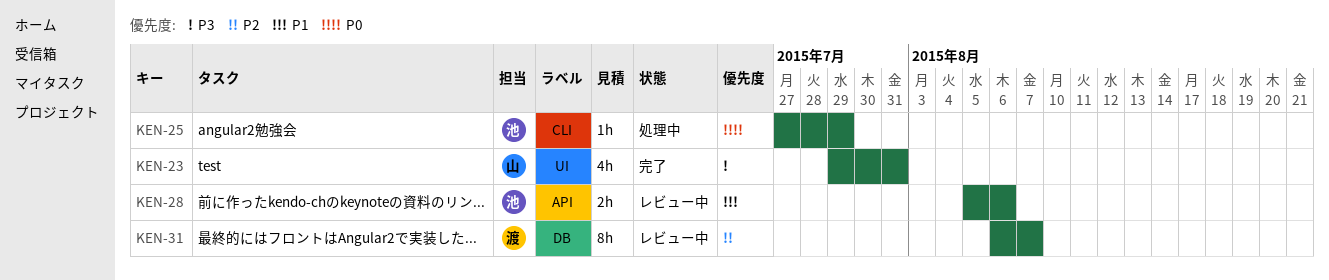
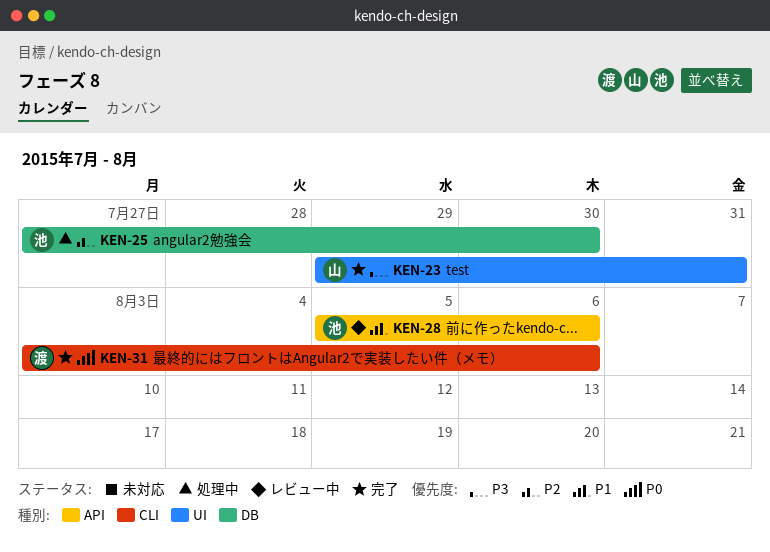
KEN-25, priority: P0 -> P2
KEN-25, label: CLI -> DB
KEN-25, due: Jul 29 -> Jul 30
KEN-31, status: レビュー中 -> 完了
KEN-31, priority: P2 -> P0
KEN-31, label: DB -> CLI
KEN-31, start: Aug 6 -> Aug 3
KEN-31, due: Aug 7 -> Aug 6

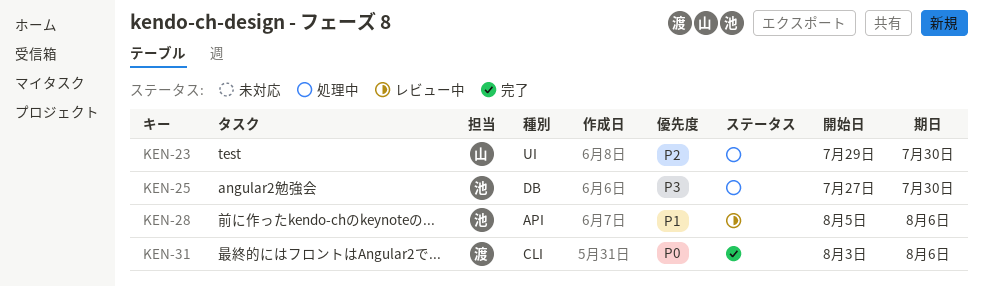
KEN-23, status: 完了 -> 処理中
KEN-23, priority: P3 -> P2
KEN-23, due: Jul 31 -> Jul 30
KEN-25, priority: P2 -> P3

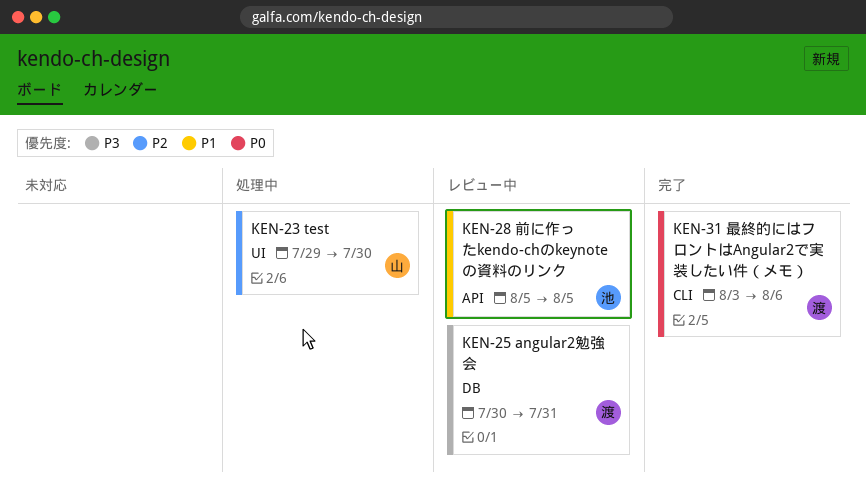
KEN-25, status: 処理中 -> レビュー中
KEN-25, owner: 池 -> 渡
KEN-25, start: Jul 27 -> Jul 30
KEN-25, due: Jul 30 -> Jul 31
KEN-28, due: Aug 6 -> Aug 5

